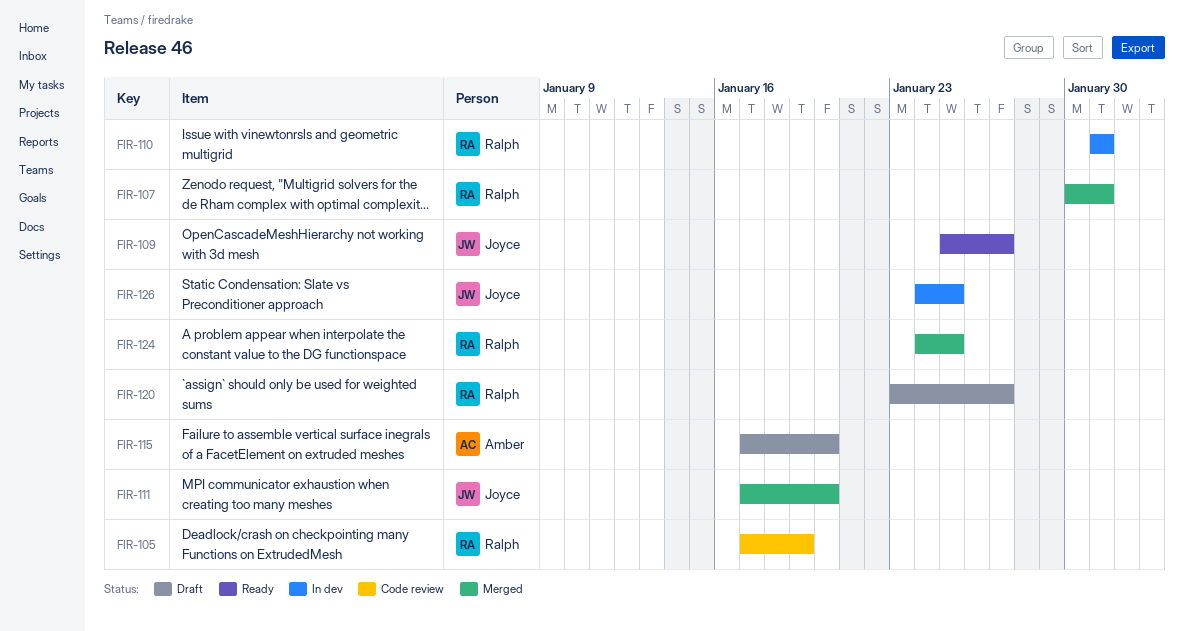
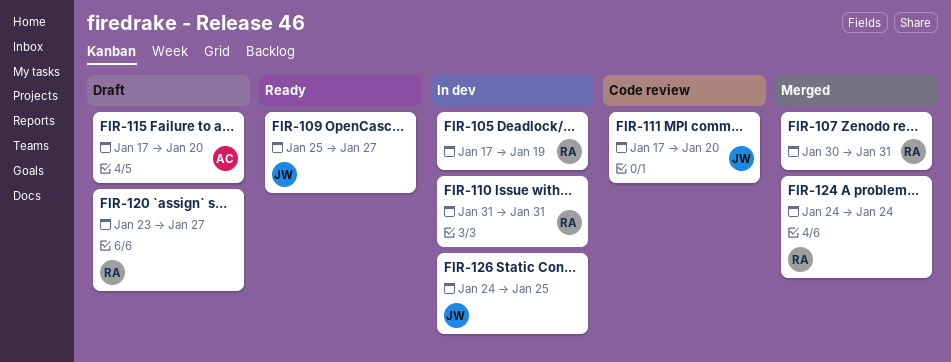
FIR-105, status: Code review -> In dev
FIR-111, status: Merged -> Code review
FIR-124, due: Jan 25 -> Jan 24

